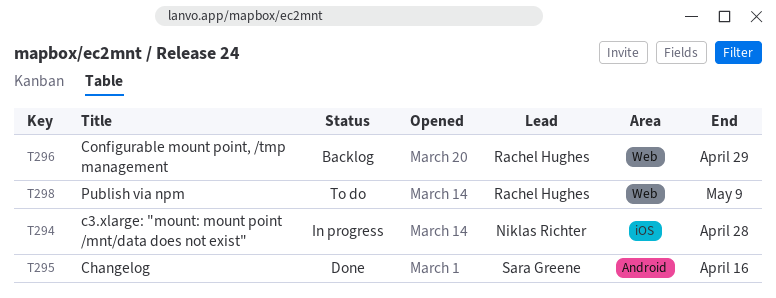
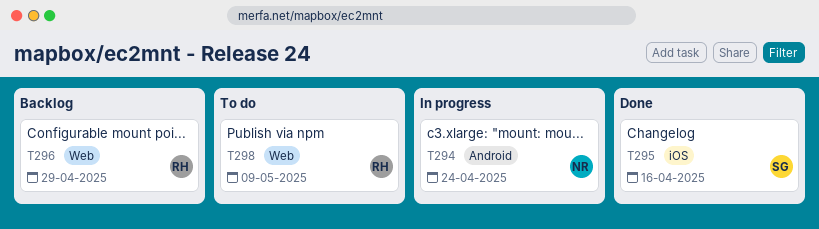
T294, label: iOS -> Android
T294, due: Apr 28 -> Apr 24
T295, label: Android -> iOS

